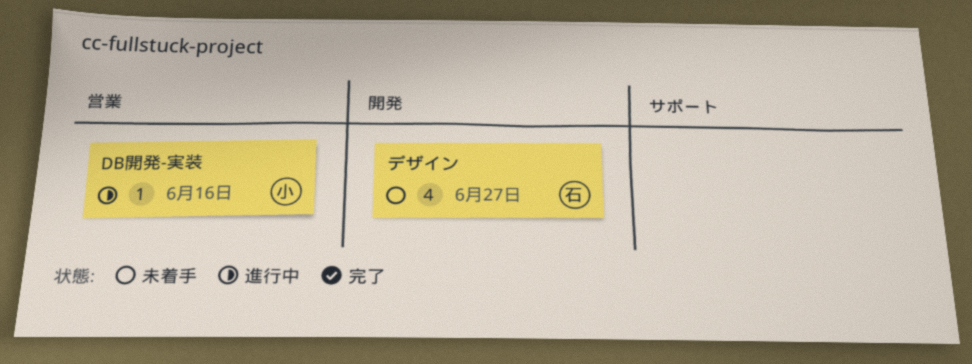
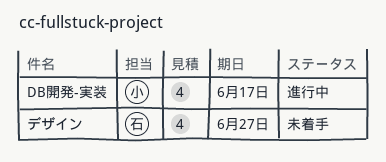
DB開発-実装, estimate: 1 -> 4
DB開発-実装, due: Jun 16 -> Jun 17

